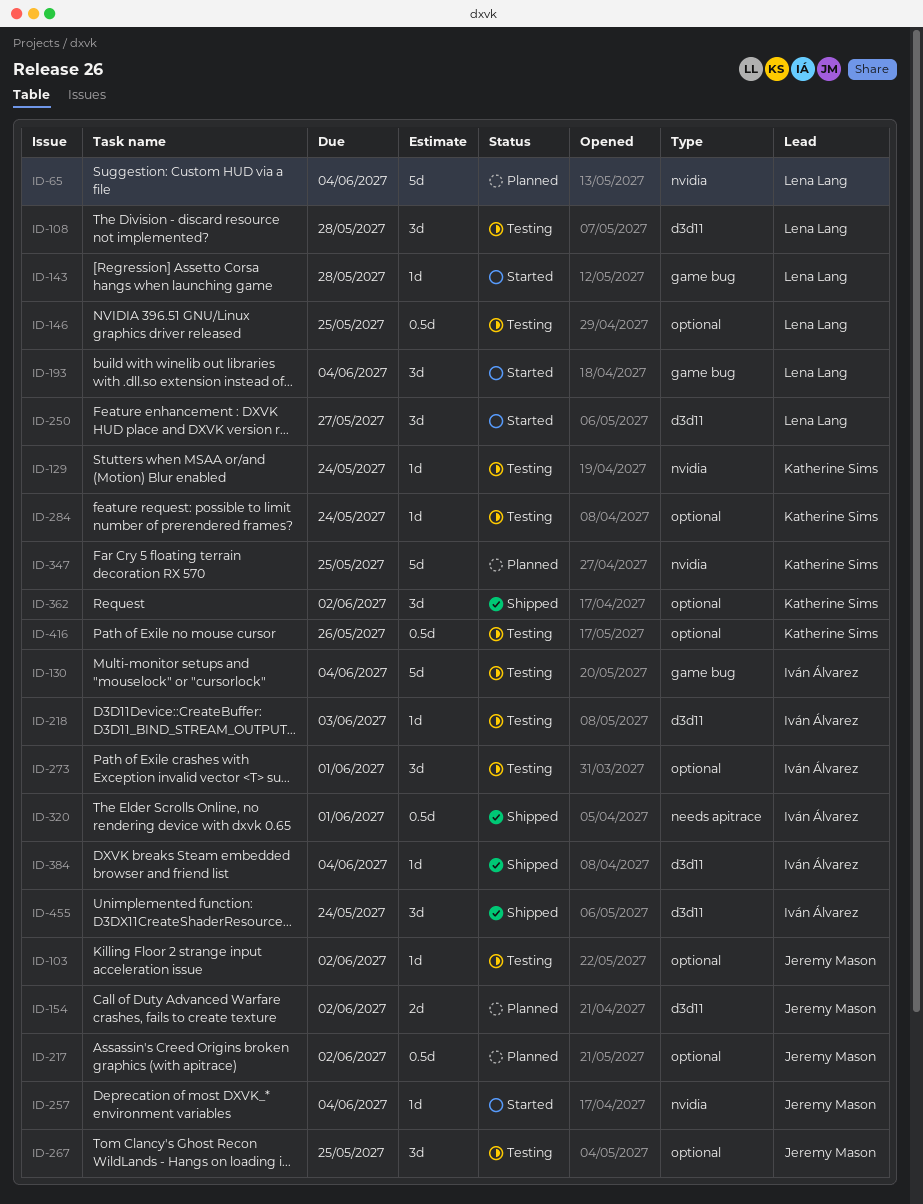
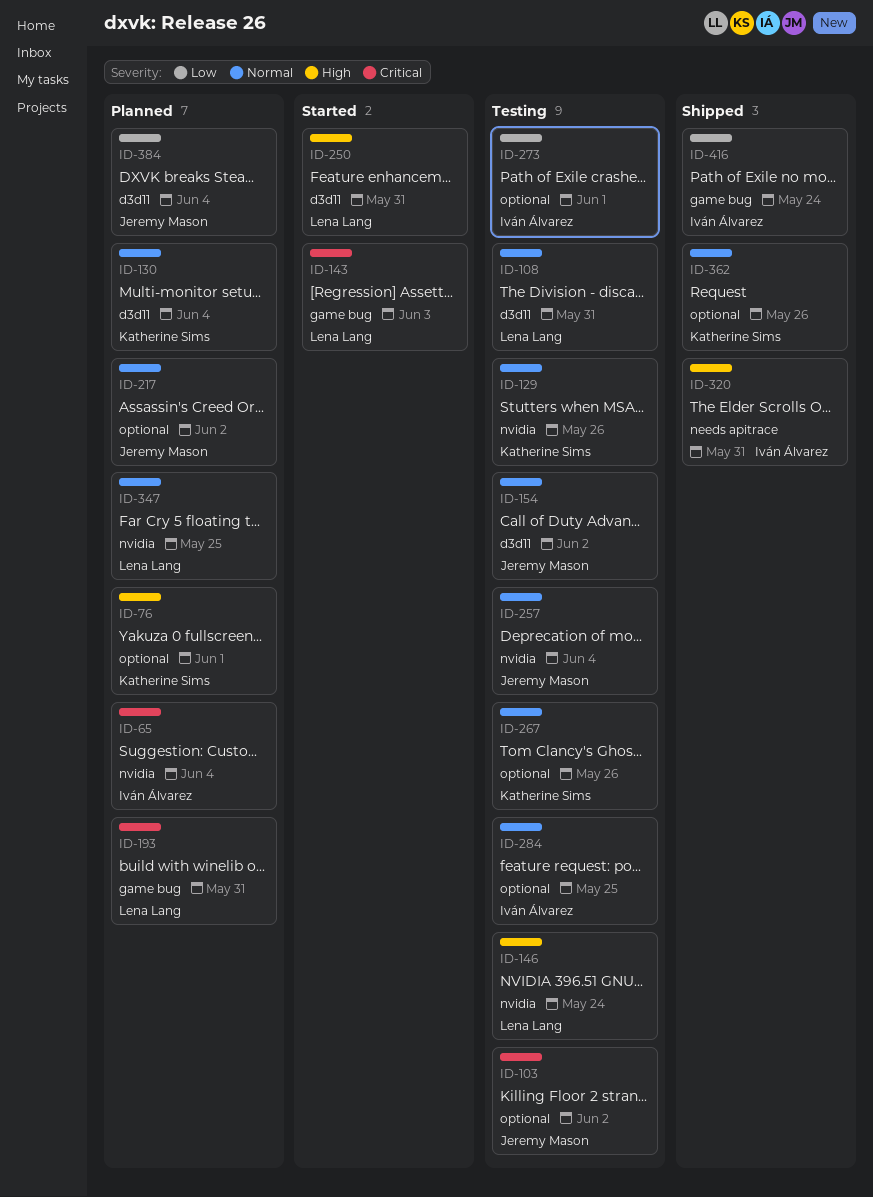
ID-65, owner: Lena Lang -> Iván Álvarez
ID-76: none -> present
ID-108, due: May 28 -> May 31
ID-129, due: May 24 -> May 26
ID-130, status: Testing -> Planned
ID-130, owner: Iván Álvarez -> Katherine Sims
ID-130, label: game bug -> d3d11
ID-143, due: May 28 -> Jun 3
ID-146, label: optional -> nvidia
ID-146, due: May 25 -> May 24
ID-154, status: Planned -> Testing
ID-193, status: Started -> Planned
ID-193, due: Jun 4 -> May 31
ID-218: present -> none
ID-250, due: May 27 -> May 31
ID-257, status: Started -> Testing
ID-267, owner: Jeremy Mason -> Katherine Sims
ID-267, due: May 25 -> May 26
ID-284, owner: Katherine Sims -> Iván Álvarez
ID-284, due: May 24 -> May 25
ID-320, due: Jun 1 -> May 31
ID-347, owner: Katherine Sims -> Lena Lang
ID-362, due: Jun 2 -> May 26
ID-384, status: Shipped -> Planned
ID-384, owner: Iván Álvarez -> Jeremy Mason
ID-416, status: Testing -> Shipped
ID-416, owner: Katherine Sims -> Iván Álvarez
ID-416, label: optional -> game bug
ID-416, due: May 26 -> May 24
ID-455: present -> none

